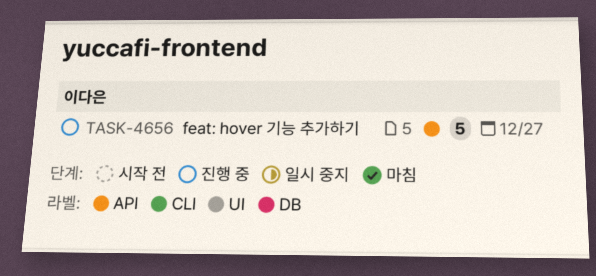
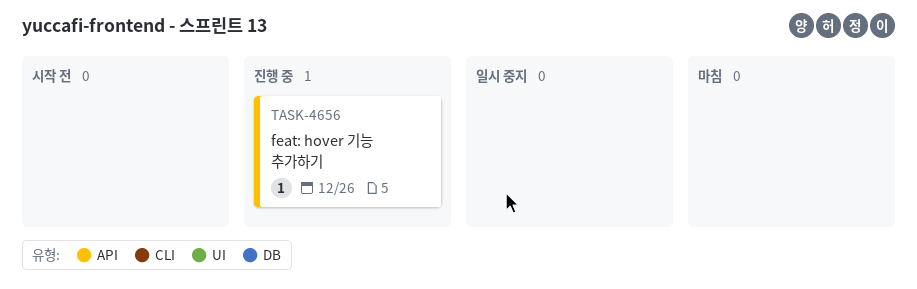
TASK-4656, estimate: 5 -> 1
TASK-4656, due: Dec 27 -> Dec 26

